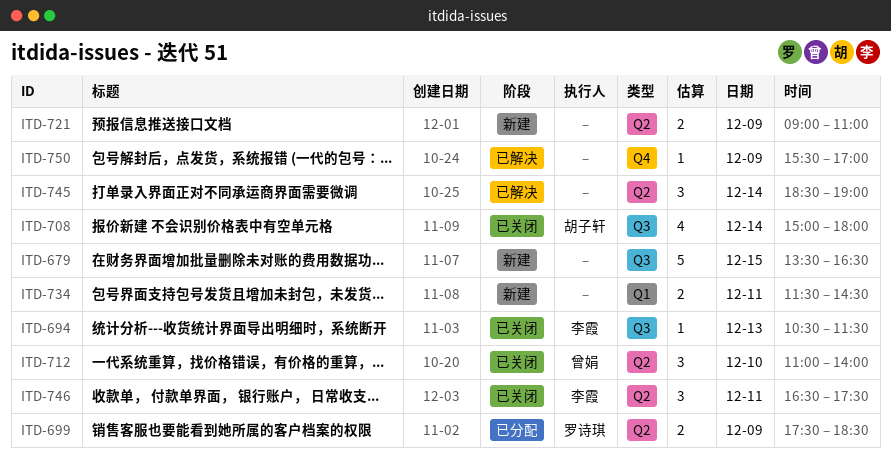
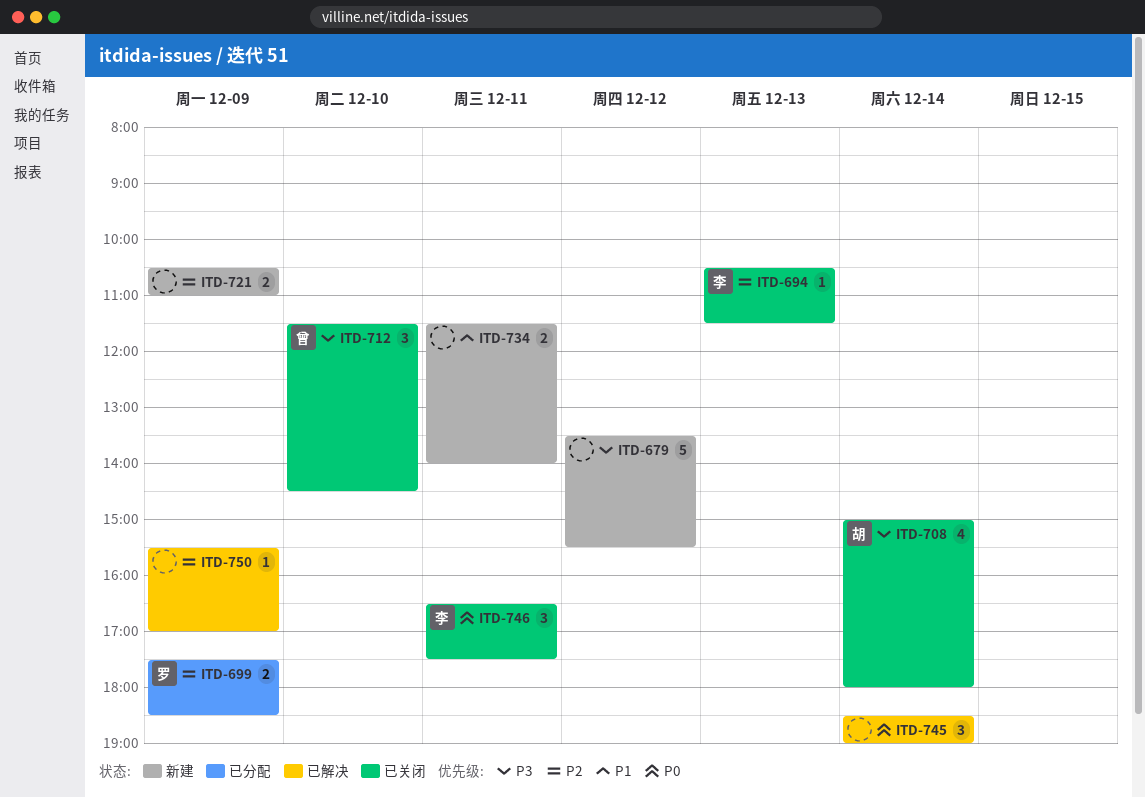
ITD-679, day: Dec 15 -> Dec 12
ITD-679, ends: 16:30 -> 15:30
ITD-712, begins: 11:00 -> 11:30
ITD-712, ends: 14:00 -> 14:30
ITD-721, begins: 09:00 -> 10:30
ITD-734, ends: 14:30 -> 14:00

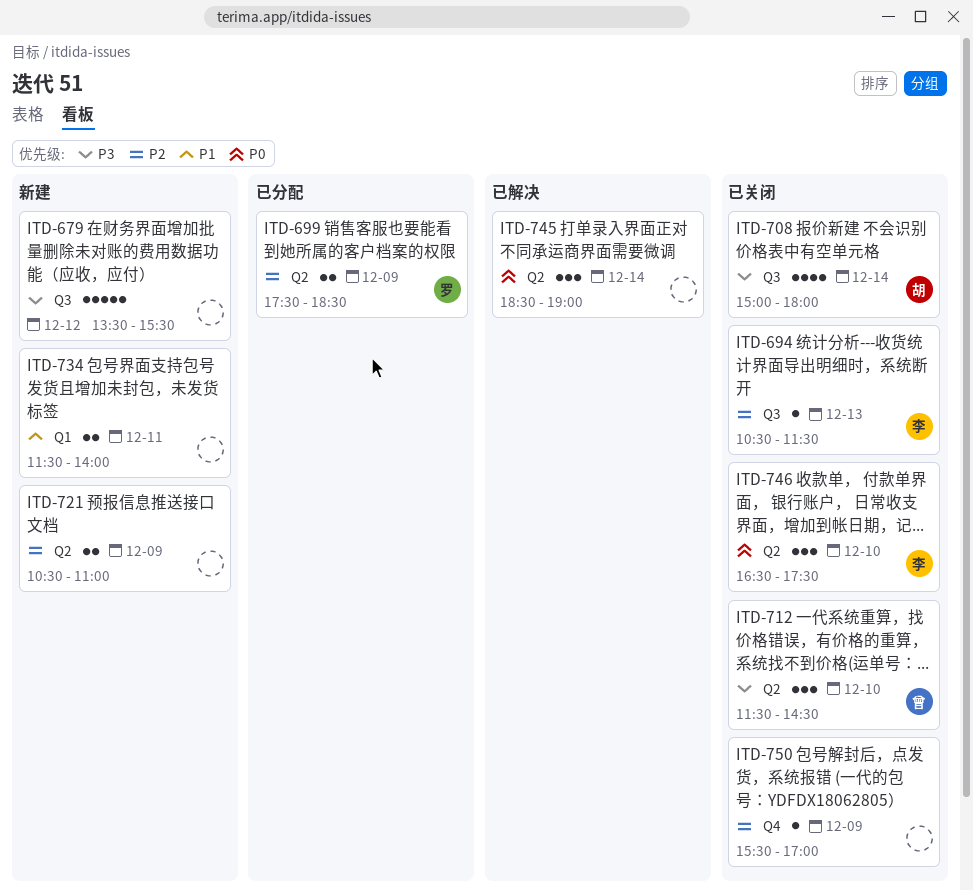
ITD-746, day: Dec 11 -> Dec 10
ITD-750, status: 已解决 -> 已关闭

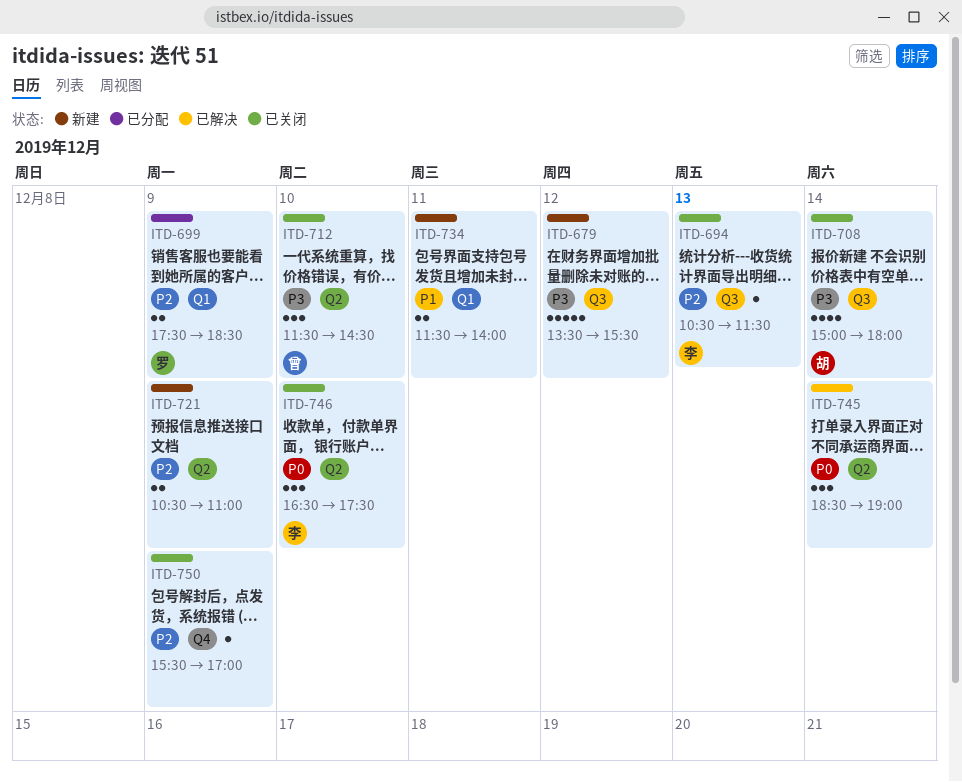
ITD-699, label: Q2 -> Q1

